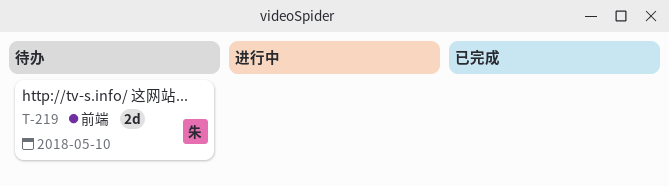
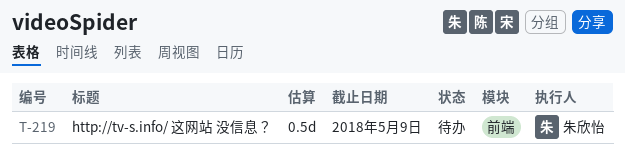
T-219, estimate: 2d -> 0.5d
T-219, due: May 10 -> May 9

